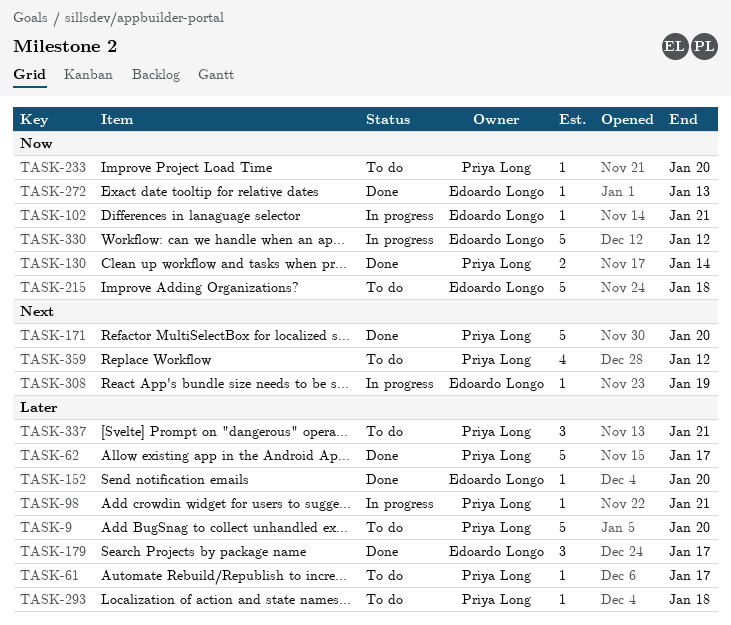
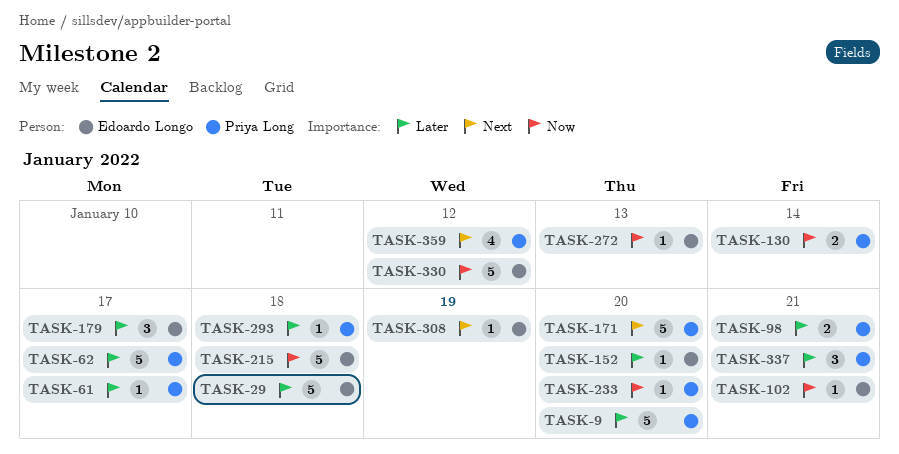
TASK-29: none -> present
TASK-98, estimate: 1 -> 2

